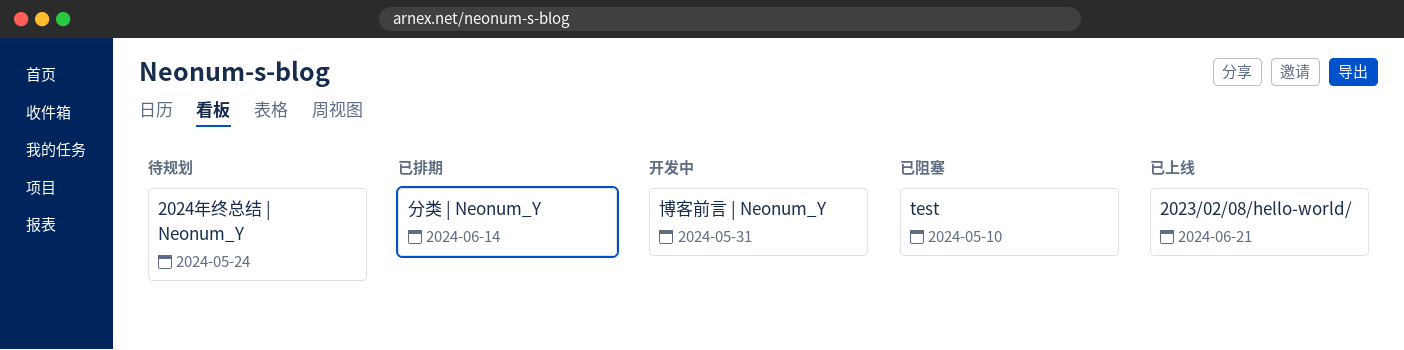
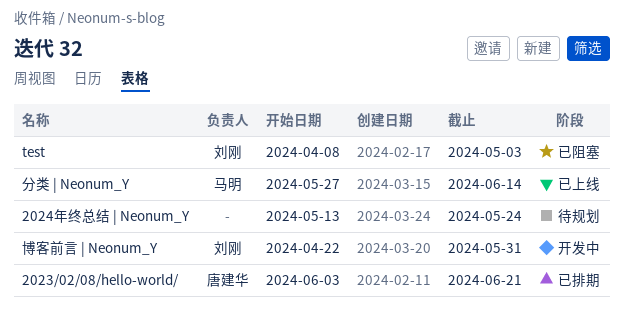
2023/02/08/hello-world/, status: 已上线 -> 已排期
test, due: May 10 -> May 3
分类 | Neonum_Y, status: 已排期 -> 已上线

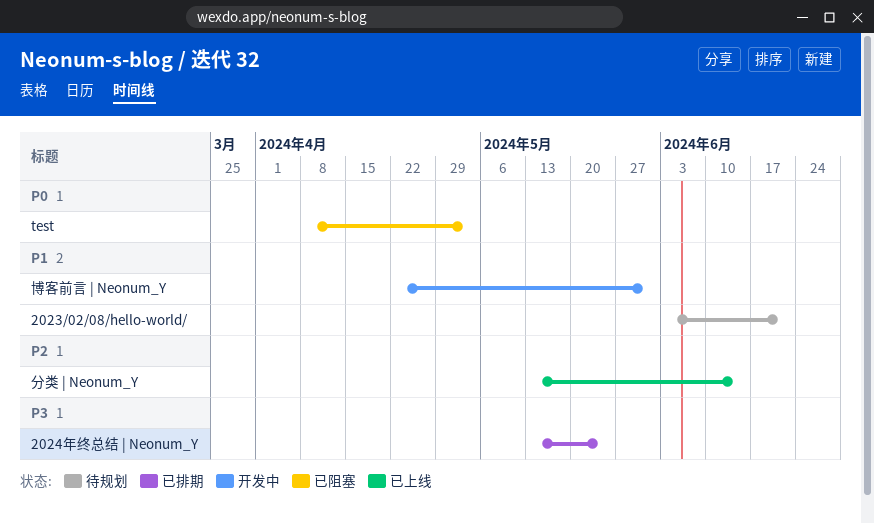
2023/02/08/hello-world/, status: 已排期 -> 待规划
2024年终总结 | Neonum_Y, status: 待规划 -> 已排期
分类 | Neonum_Y, start: May 27 -> May 13

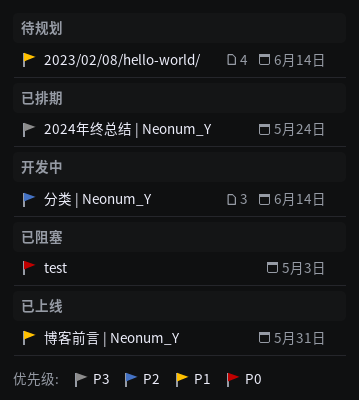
2023/02/08/hello-world/, due: Jun 21 -> Jun 14
分类 | Neonum_Y, status: 已上线 -> 开发中
博客前言 | Neonum_Y, status: 开发中 -> 已上线

